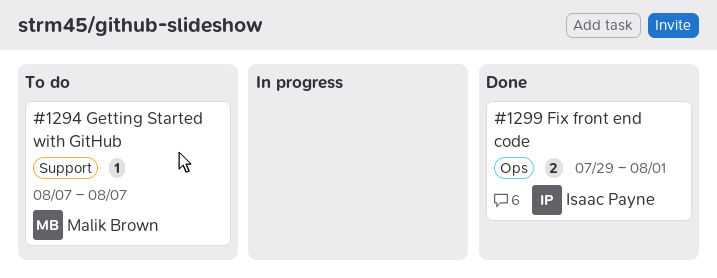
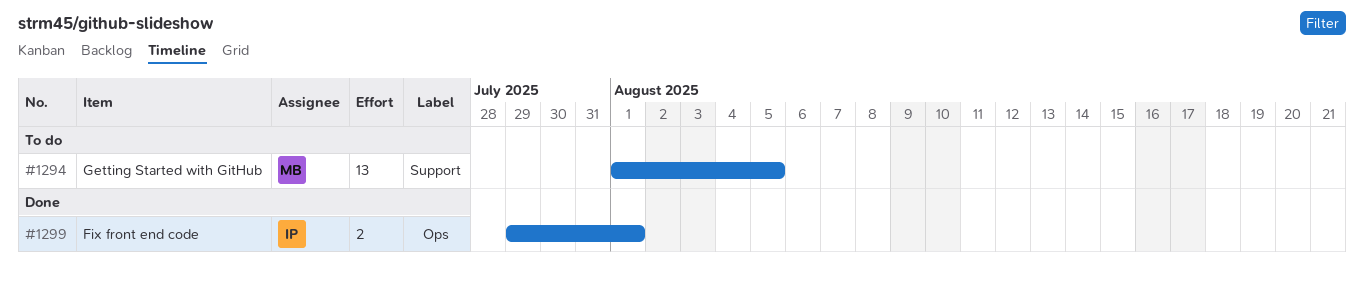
#1294, estimate: 1 -> 13
#1294, start: Aug 7 -> Aug 1
#1294, due: Aug 7 -> Aug 5

